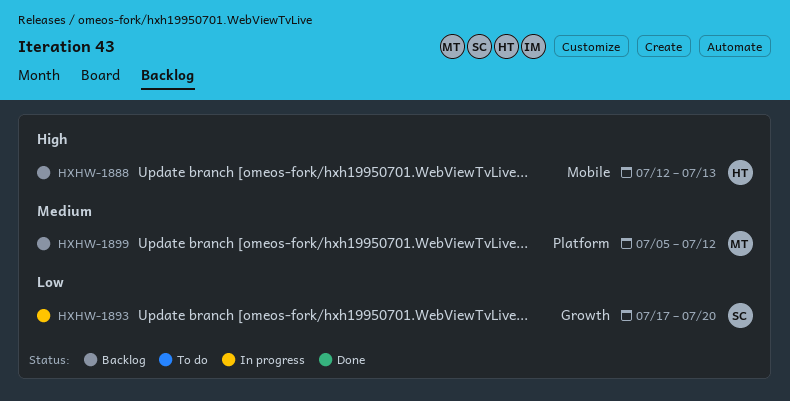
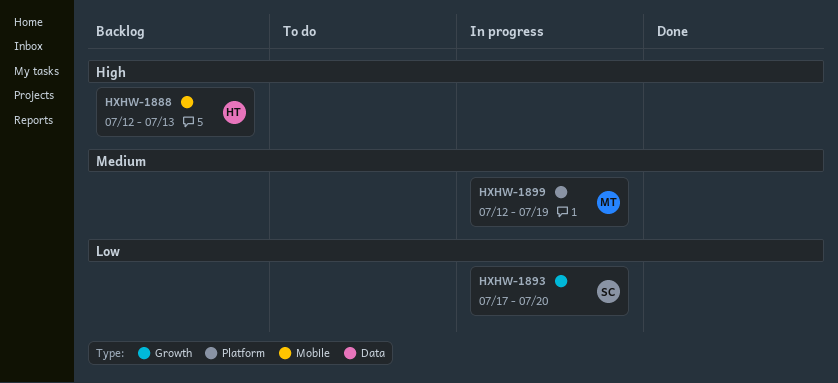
HXHW-1899, status: Backlog -> In progress
HXHW-1899, start: Jul 5 -> Jul 12
HXHW-1899, due: Jul 12 -> Jul 19

